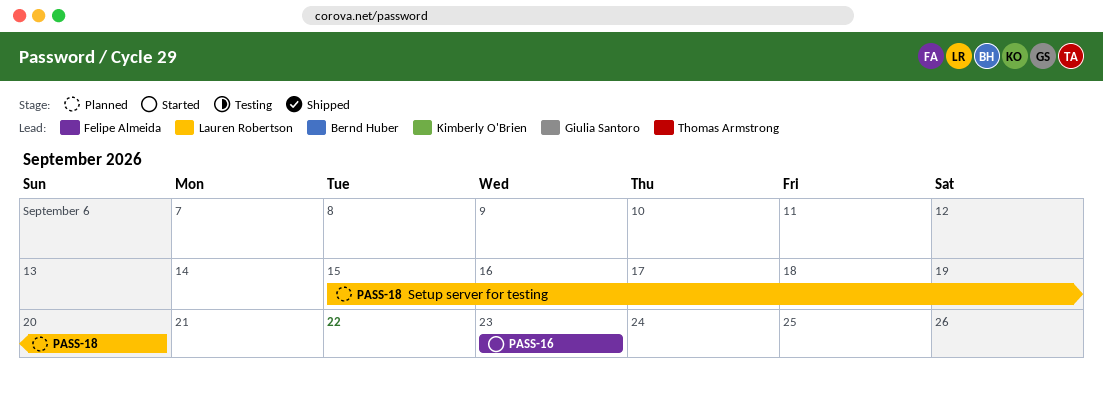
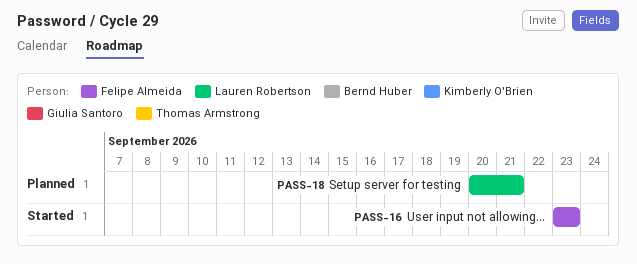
PASS-18, start: Sep 15 -> Sep 20
PASS-18, due: Sep 20 -> Sep 21

